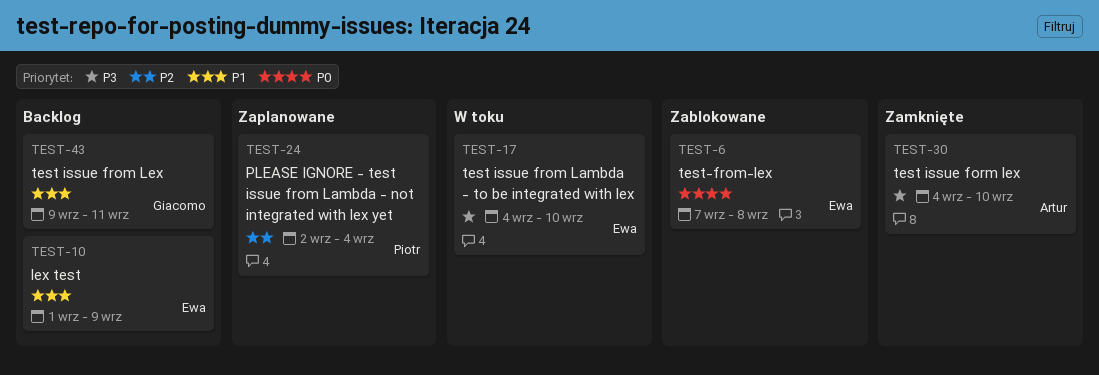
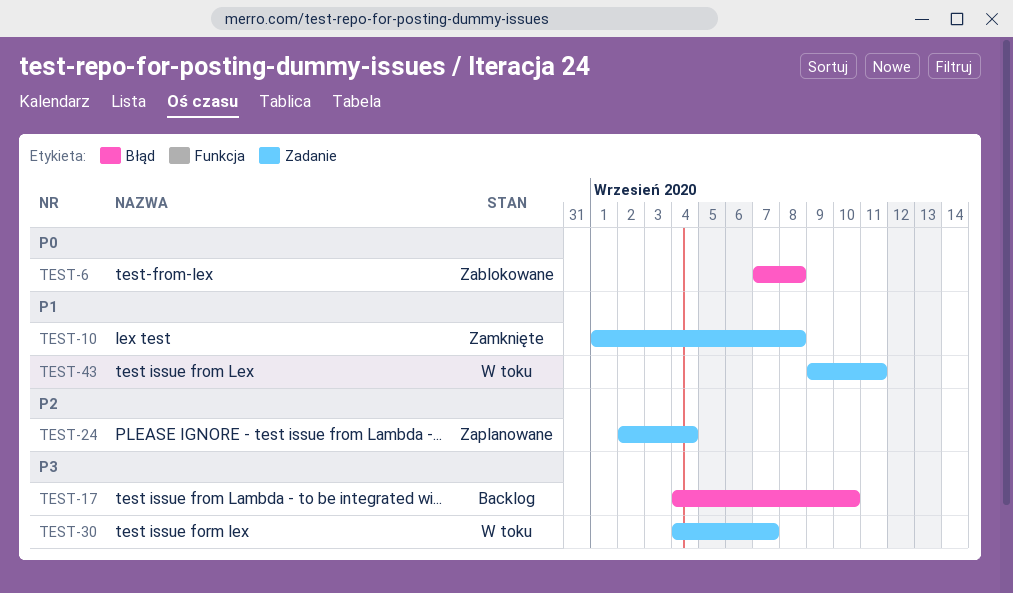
TEST-10, status: Backlog -> Zamknięte
TEST-10, due: Sep 9 -> Sep 8
TEST-17, status: W toku -> Backlog
TEST-30, status: Zamknięte -> W toku
TEST-30, due: Sep 10 -> Sep 7
TEST-43, status: Backlog -> W toku

